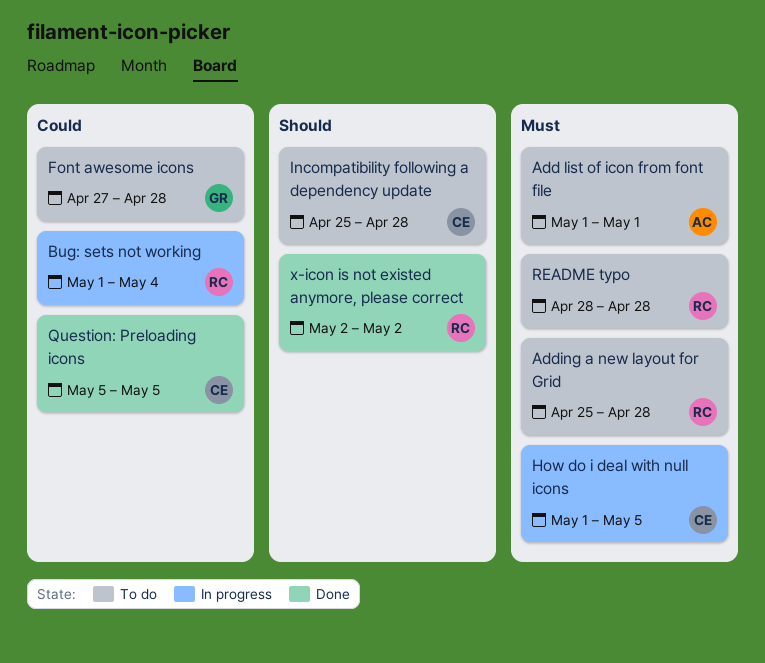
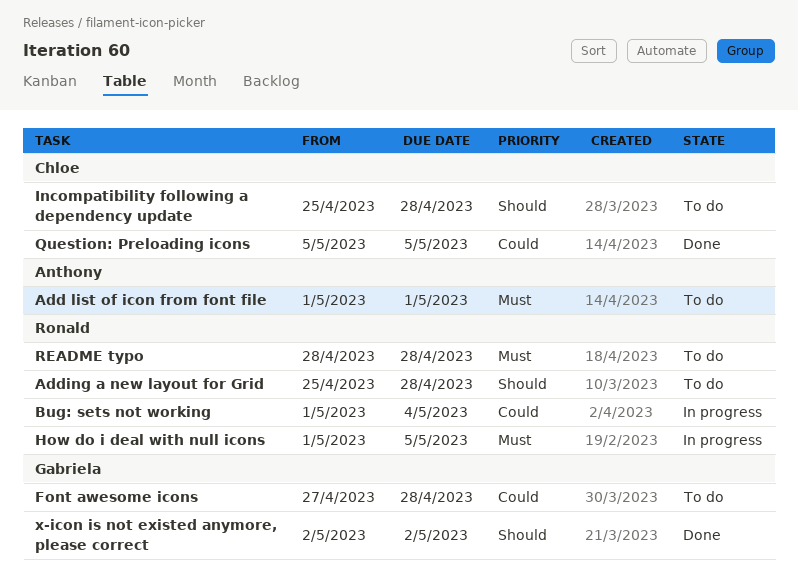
Adding a new layout for Grid, priority: Must -> Should
How do i deal with null icons, owner: Chloe -> Ronald
x-icon is not existed anymore, please correct, owner: Ronald -> Gabriela

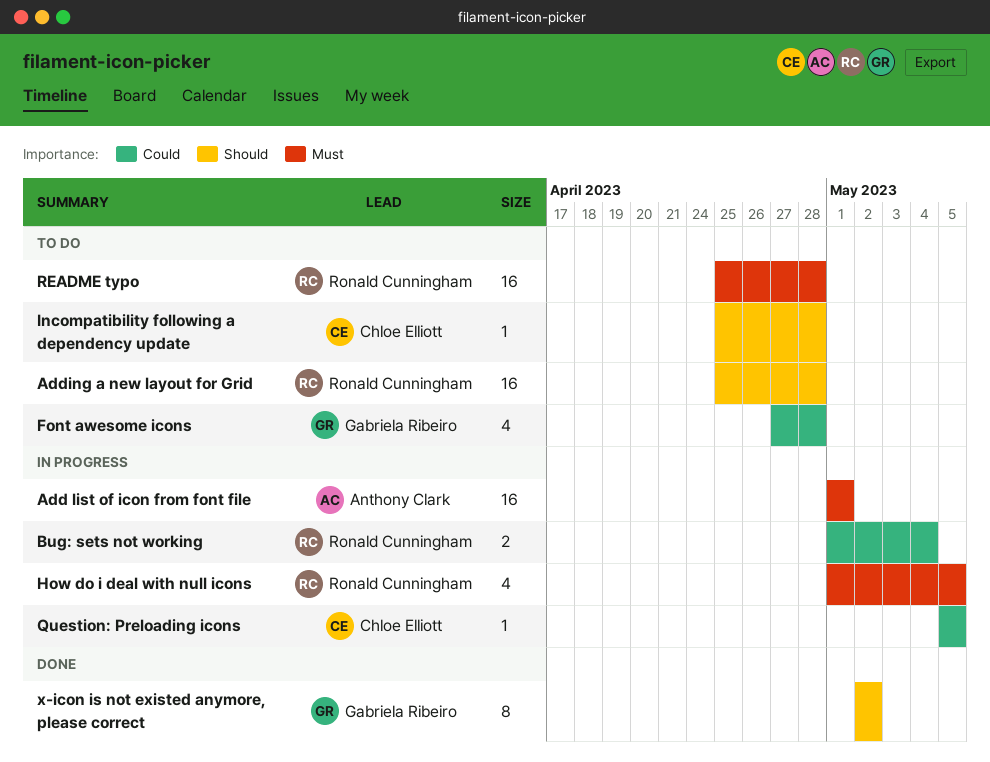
Add list of icon from font file, status: To do -> In progress
Question: Preloading icons, status: Done -> In progress
README typo, start: Apr 28 -> Apr 25

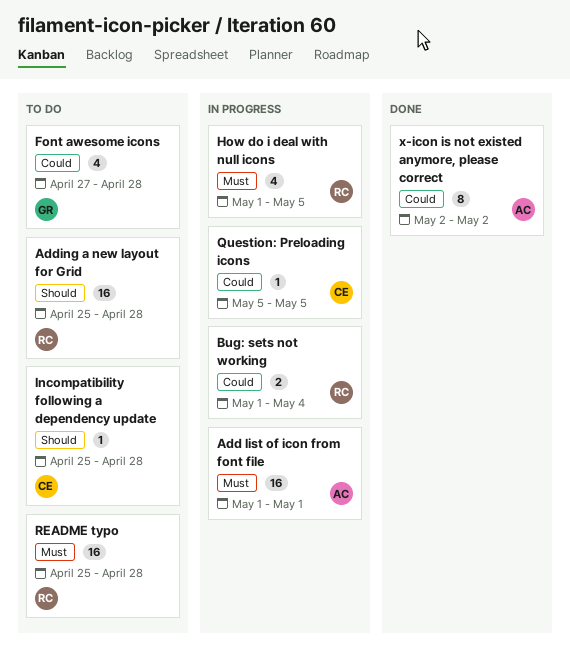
x-icon is not existed anymore, please correct, owner: Gabriela Ribeiro -> Anthony Clark
x-icon is not existed anymore, please correct, priority: Should -> Could

